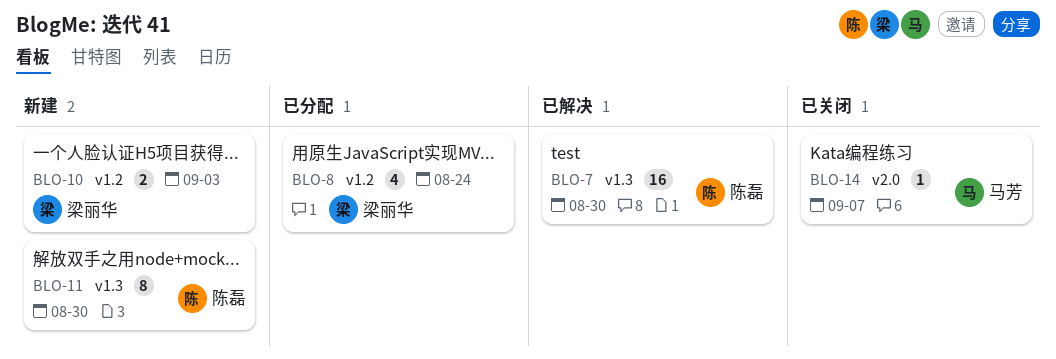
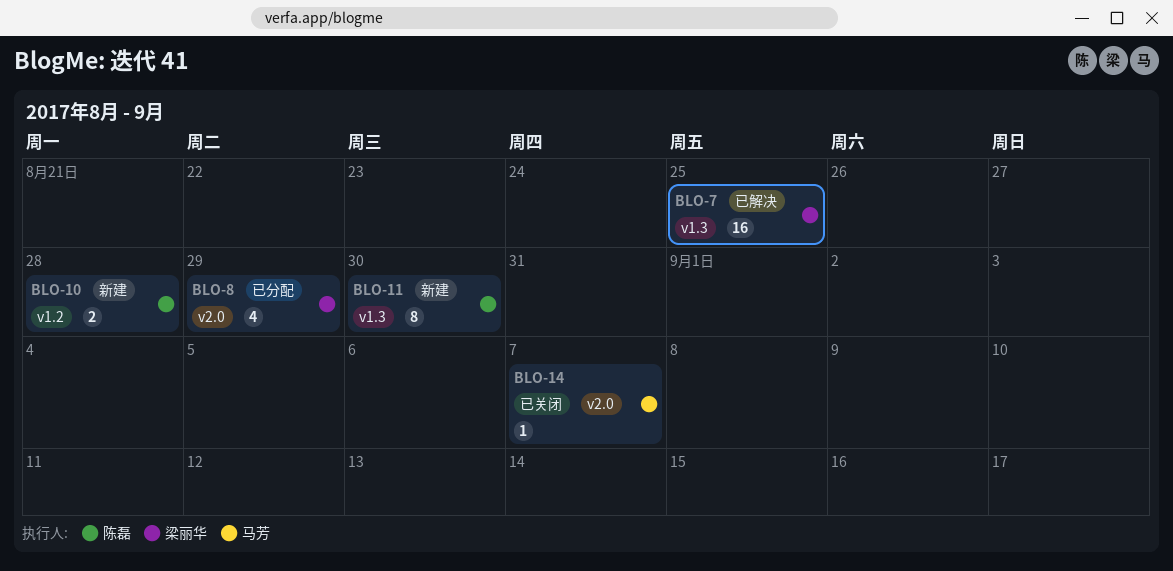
BLO-7, owner: 陈磊 -> 梁丽华
BLO-7, due: Aug 30 -> Aug 25
BLO-8, label: v1.2 -> v2.0
BLO-8, due: Aug 24 -> Aug 29
BLO-10, owner: 梁丽华 -> 陈磊
BLO-10, due: Sep 3 -> Aug 28

